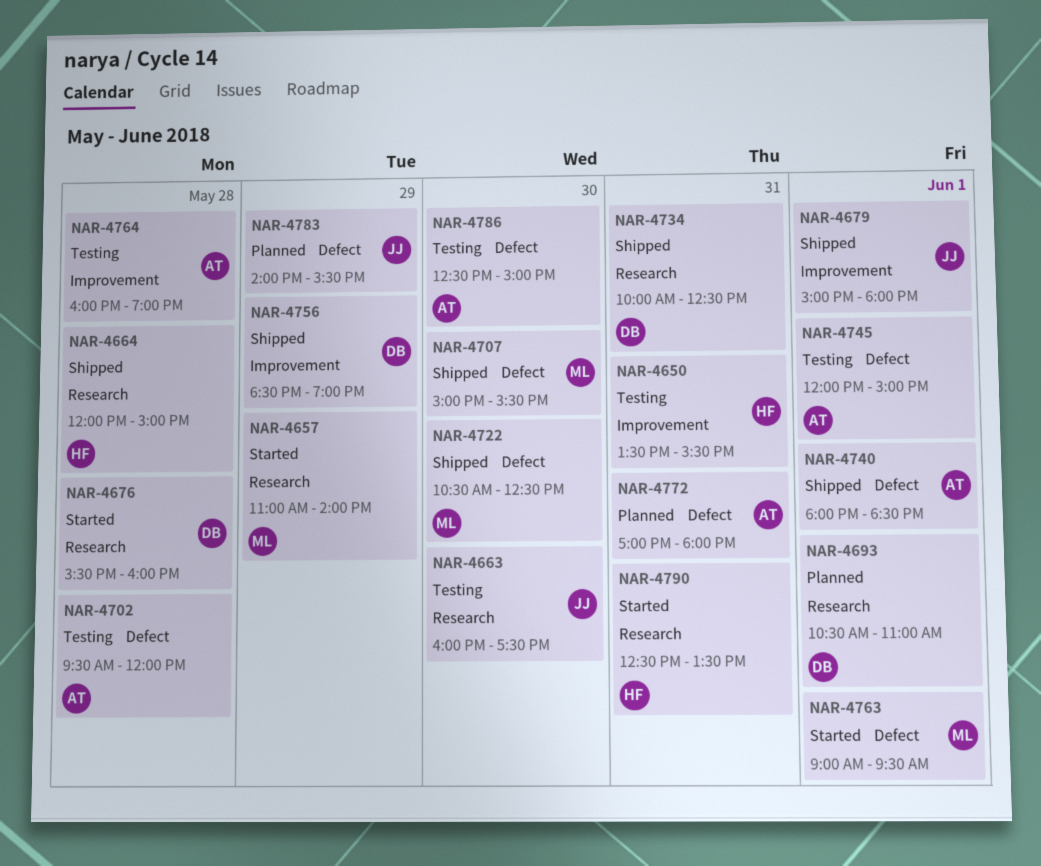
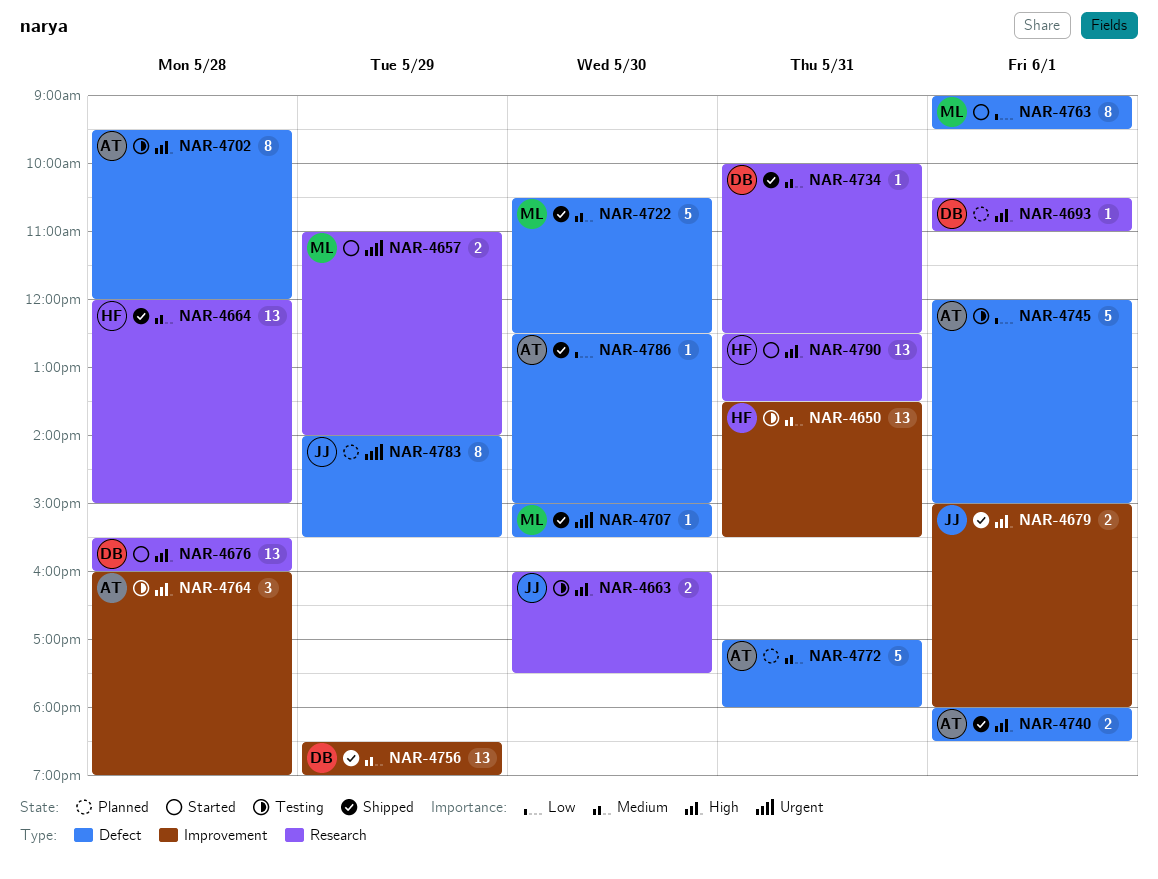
NAR-4786, status: Testing -> Shipped

